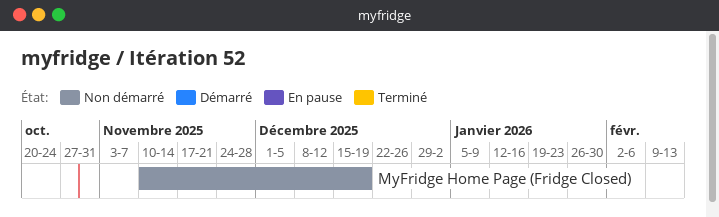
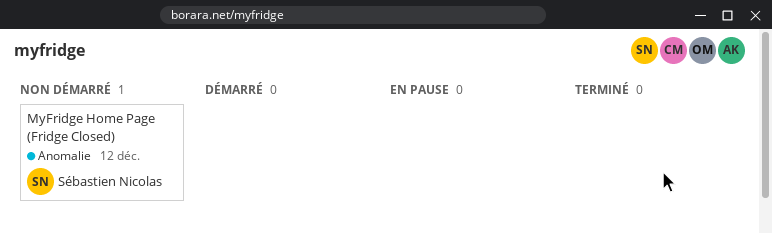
MyFridge Home Page (Fridge Closed), due: Dec 19 -> Dec 12

